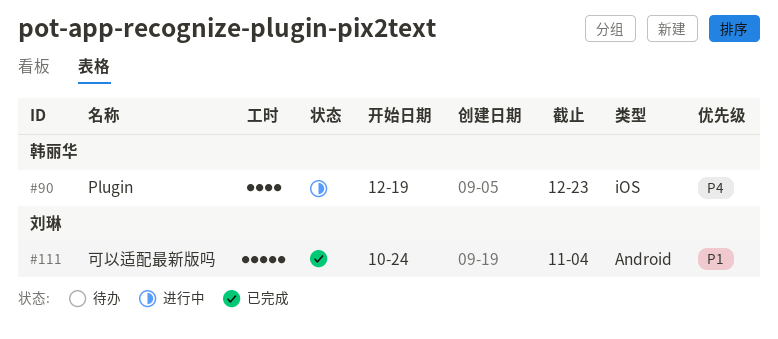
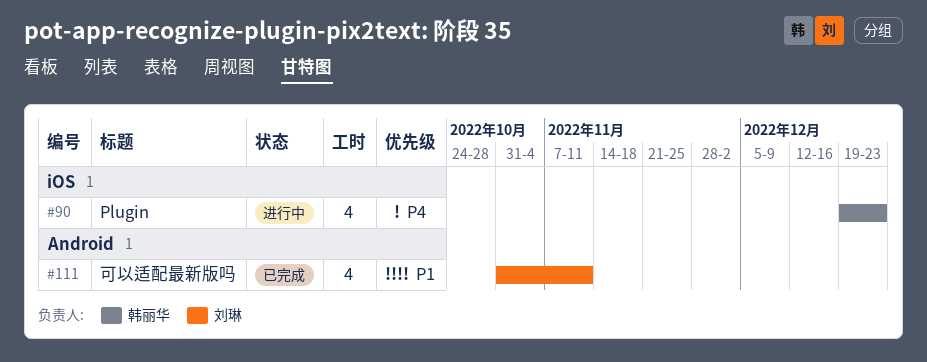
#111, estimate: 5 -> 4
#111, start: Oct 24 -> Oct 31
#111, due: Nov 4 -> Nov 11

